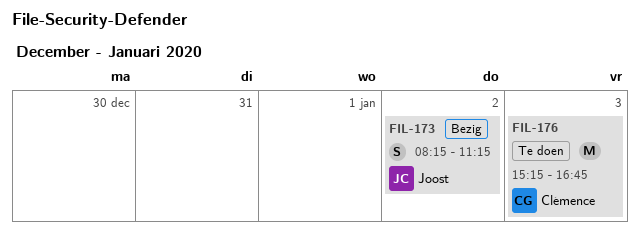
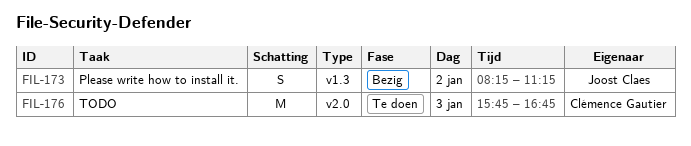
FIL-176, begins: 15:15 -> 15:45

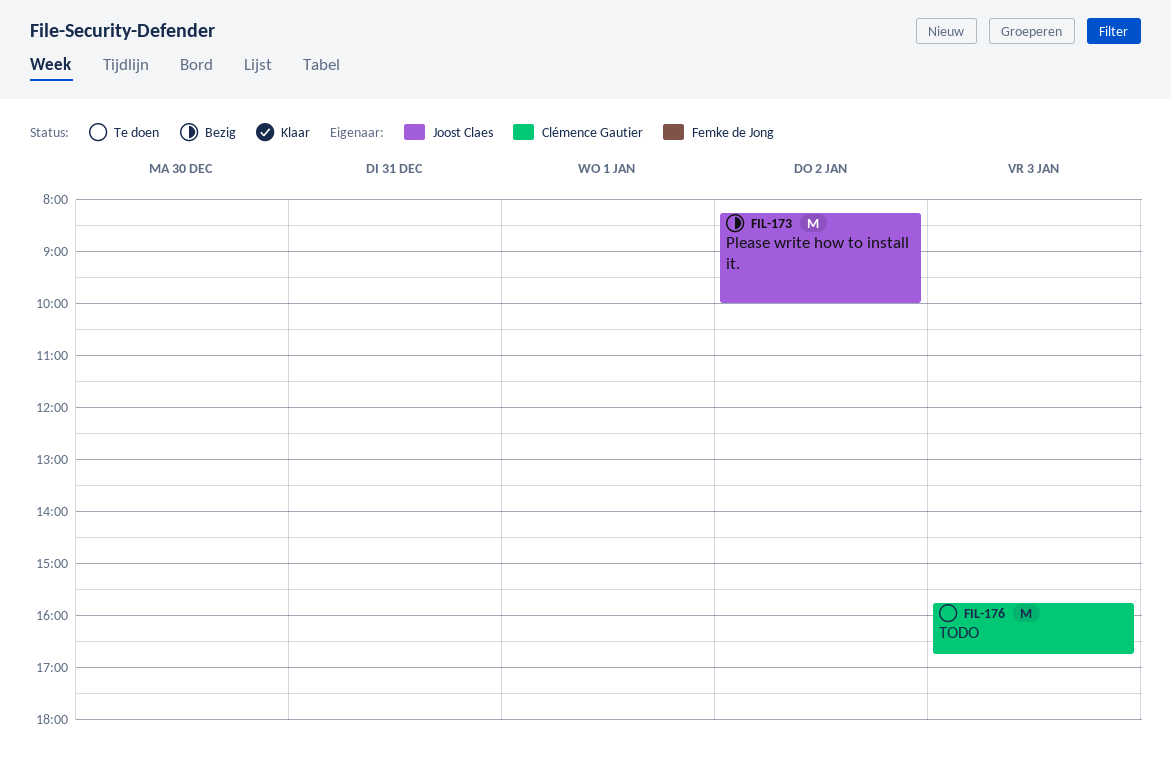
FIL-173, estimate: S -> M
FIL-173, ends: 11:15 -> 10:00

